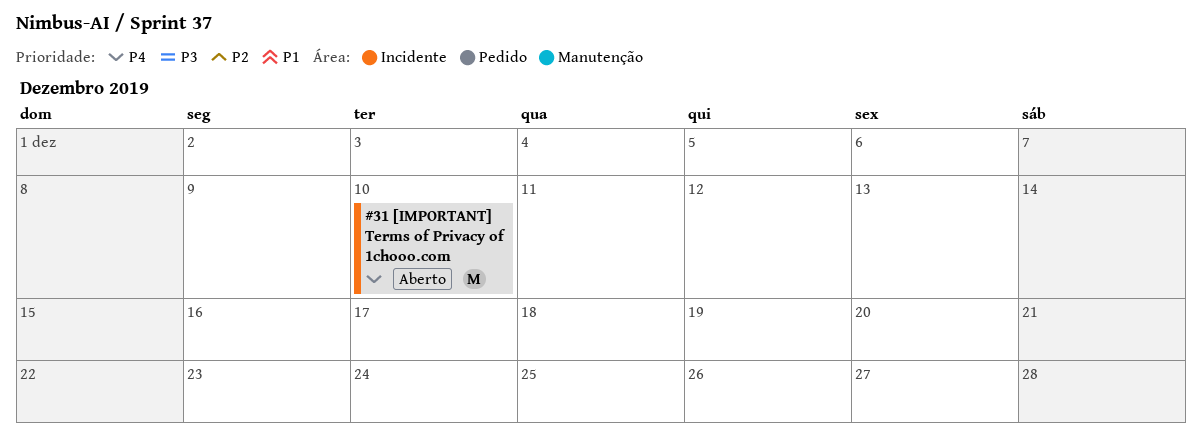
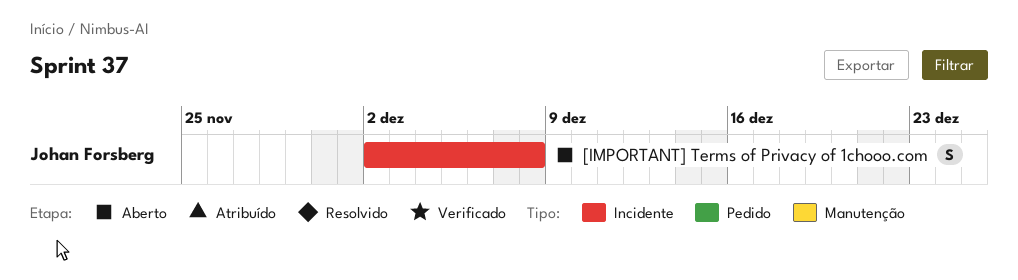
[IMPORTANT] Terms of Privacy of 1chooo.com, estimate: M -> S
[IMPORTANT] Terms of Privacy of 1chooo.com, due: Dec 10 -> Dec 8

